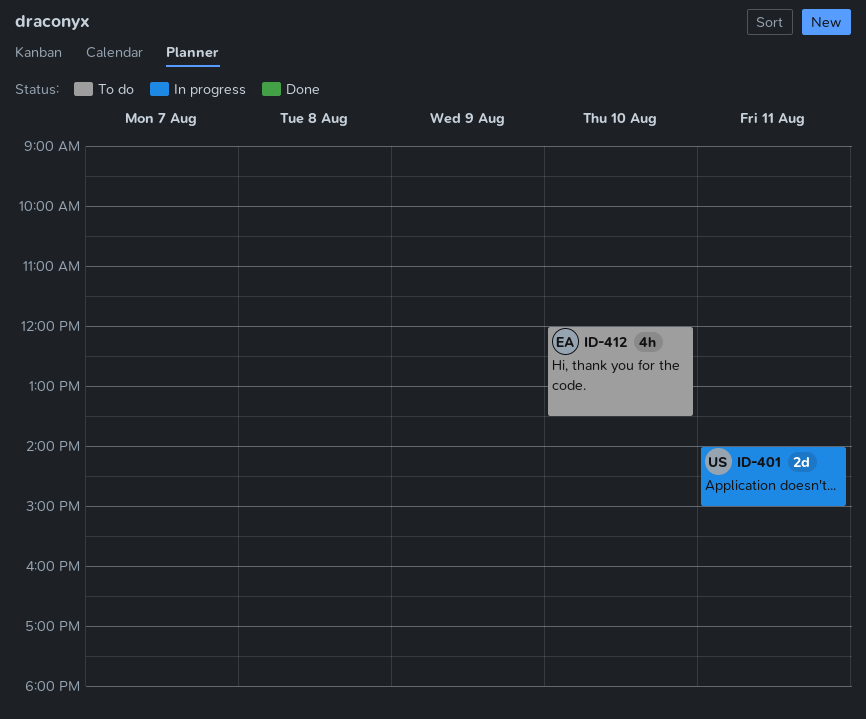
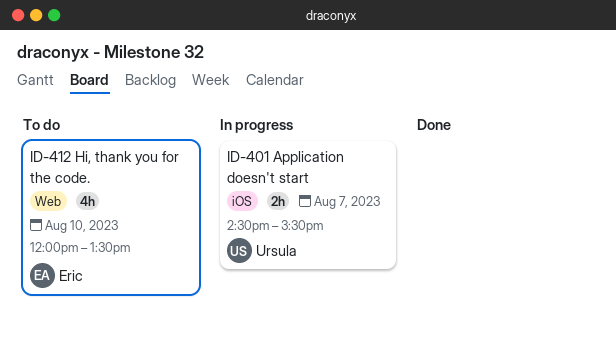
ID-401, estimate: 2d -> 2h
ID-401, day: Aug 11 -> Aug 7
ID-401, begins: 14:00 -> 14:30
ID-401, ends: 15:00 -> 15:30

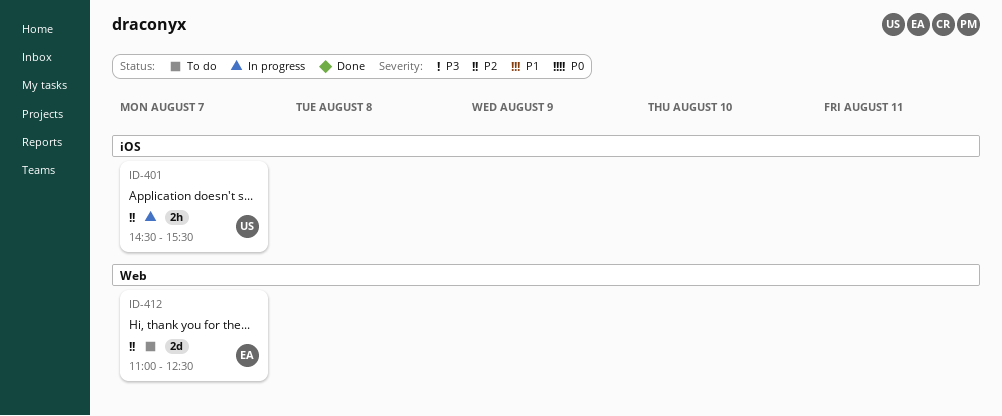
ID-412, estimate: 4h -> 2d
ID-412, day: Aug 10 -> Aug 7
ID-412, begins: 12:00 -> 11:00
ID-412, ends: 13:30 -> 12:30

